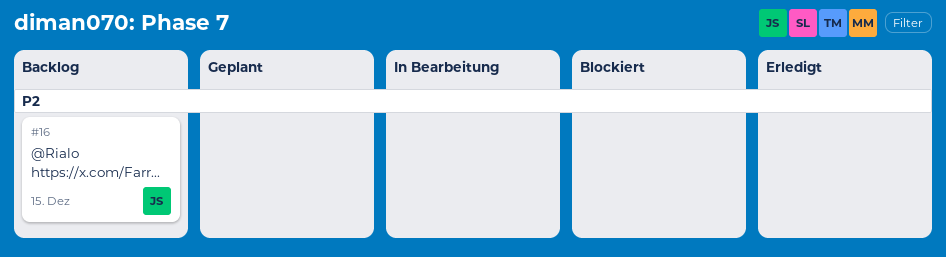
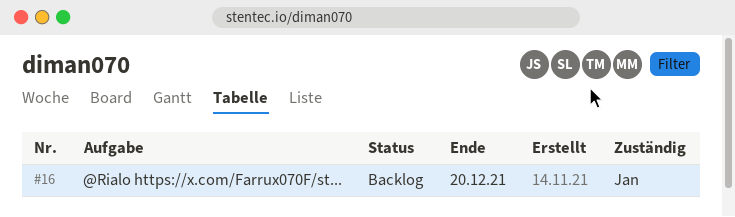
#16, due: Dec 15 -> Dec 20

